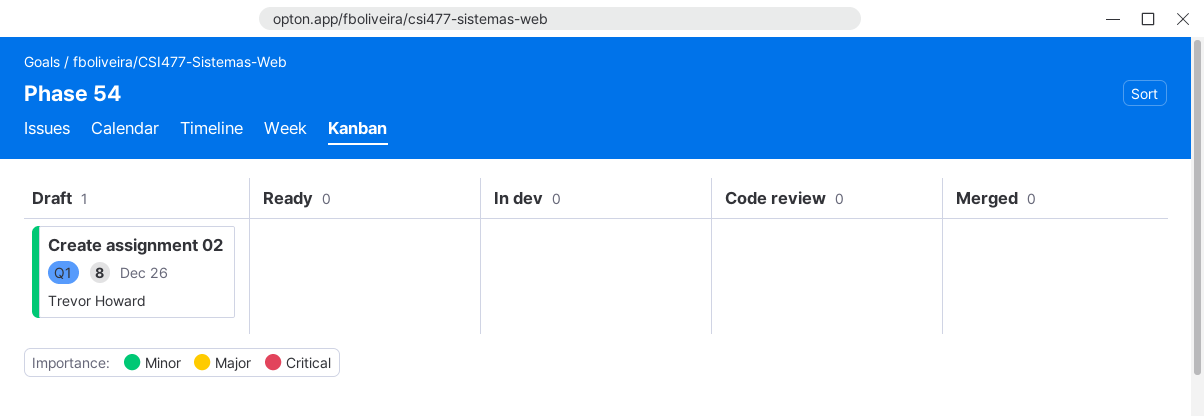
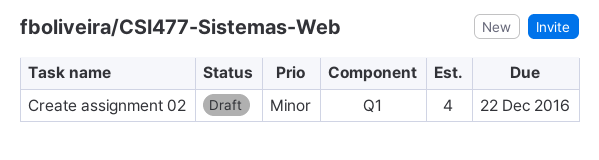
Create assignment 02, estimate: 8 -> 4
Create assignment 02, due: Dec 26 -> Dec 22

